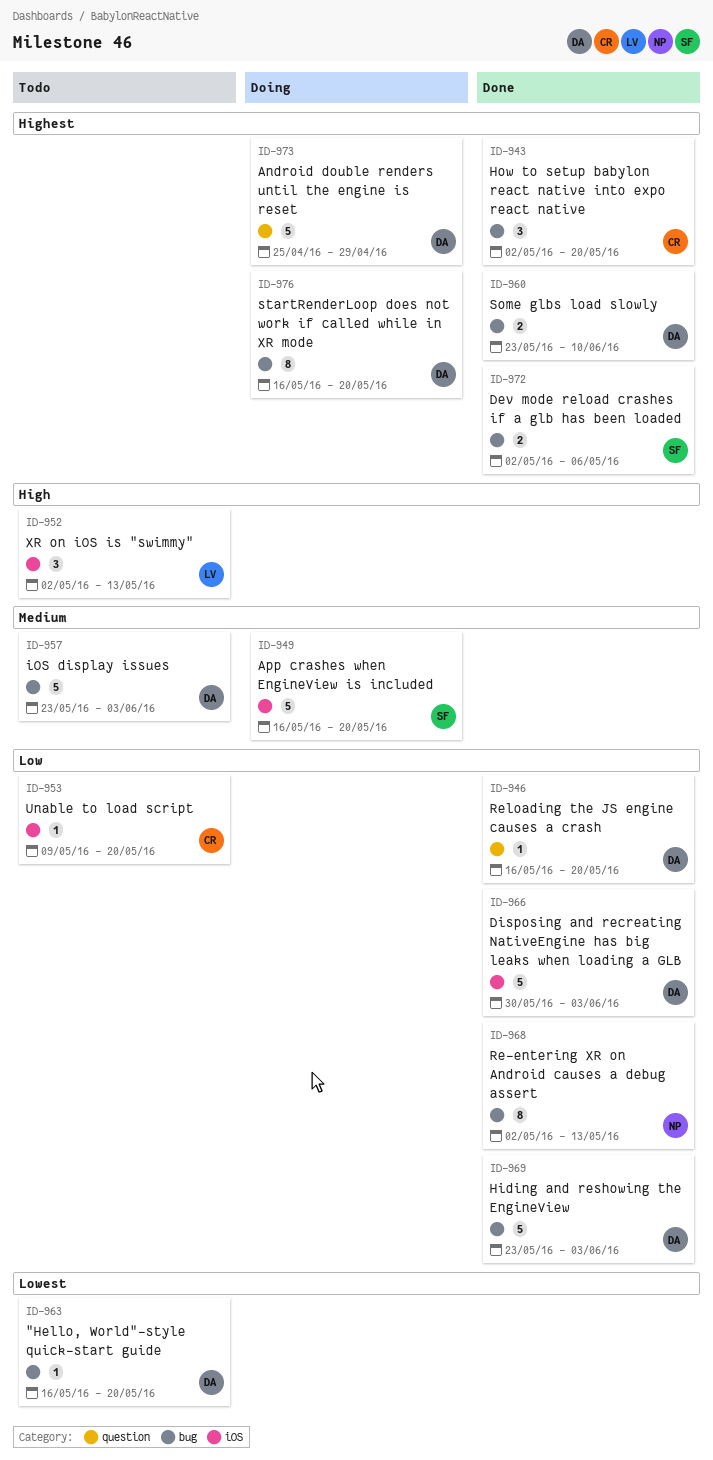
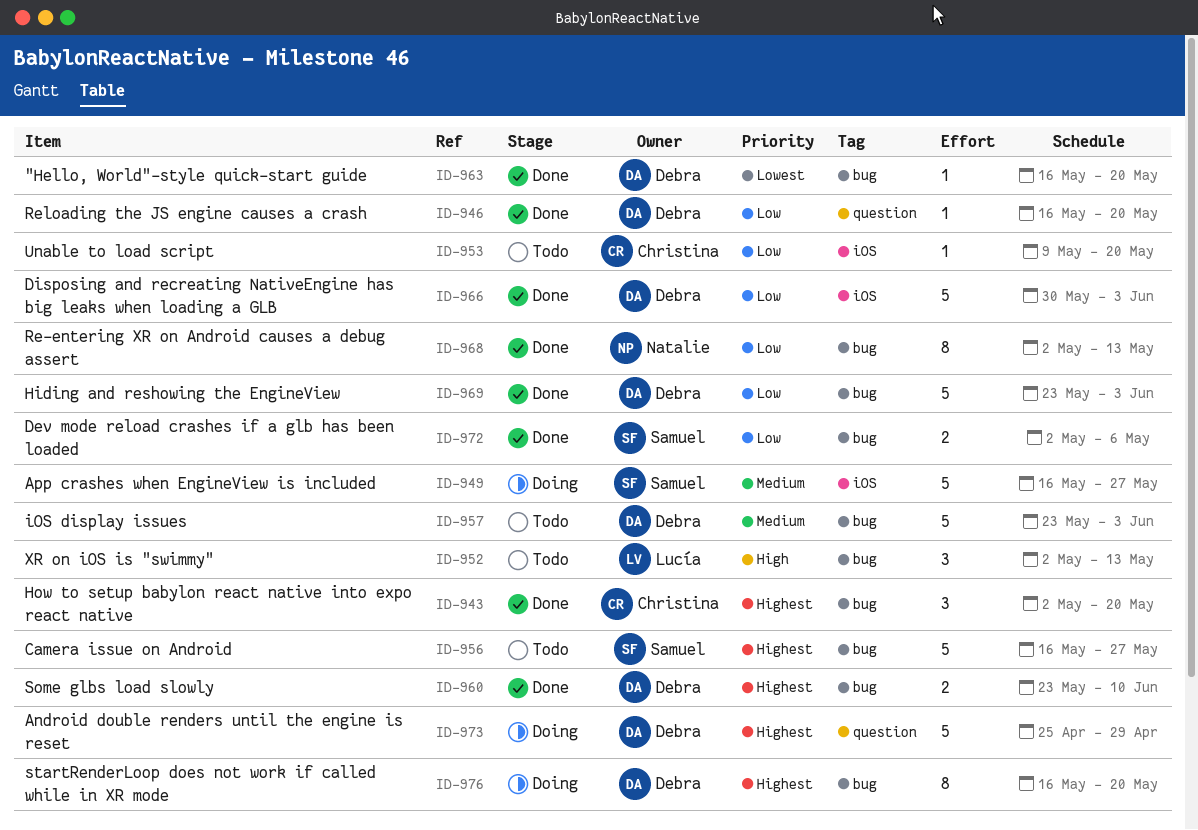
ID-949, due: May 20 -> May 27
ID-952, label: iOS -> bug
ID-956: none -> present
ID-963, status: Todo -> Done
ID-972, priority: Highest -> Low

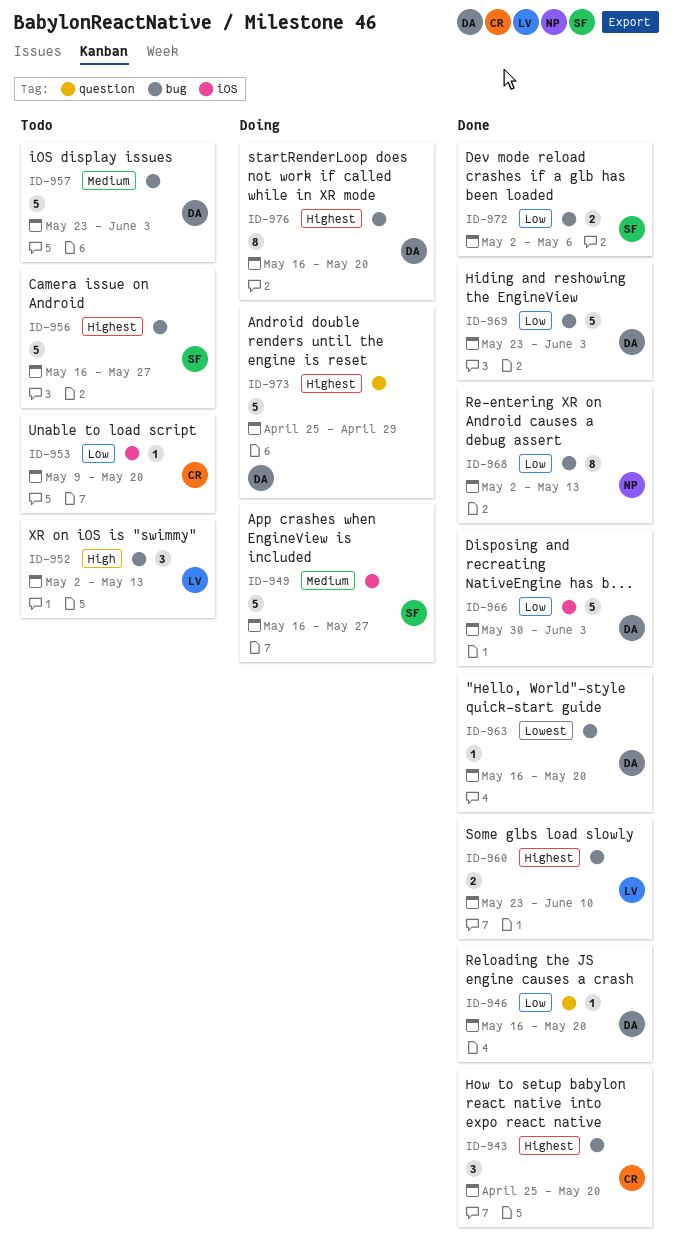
ID-943, start: May 2 -> Apr 25
ID-960, owner: Debra -> Lucía

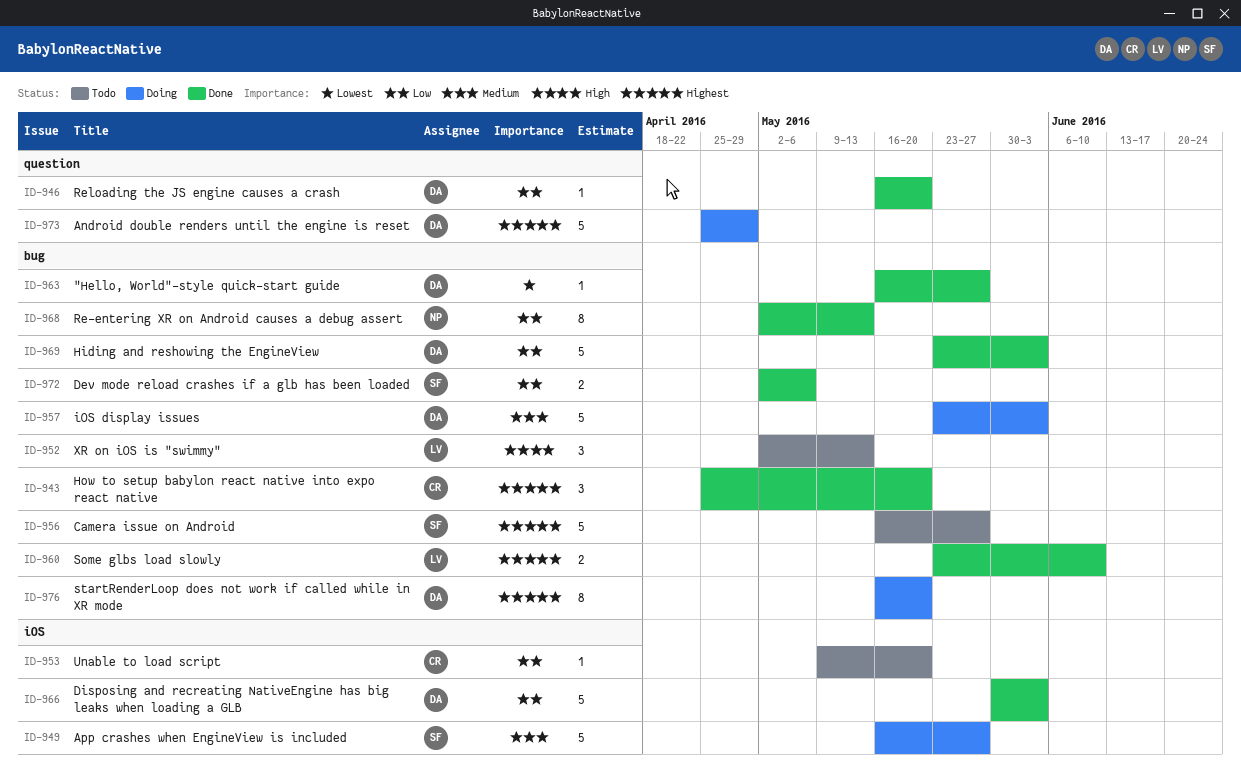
ID-957, status: Todo -> Doing
ID-963, due: May 20 -> May 27

